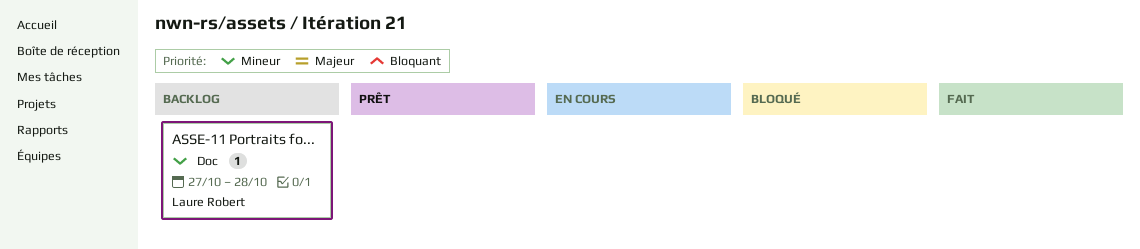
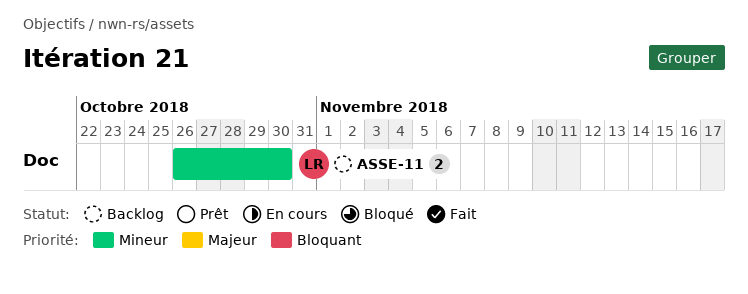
ASSE-11, estimate: 1 -> 2
ASSE-11, start: Oct 27 -> Oct 26
ASSE-11, due: Oct 28 -> Oct 30

